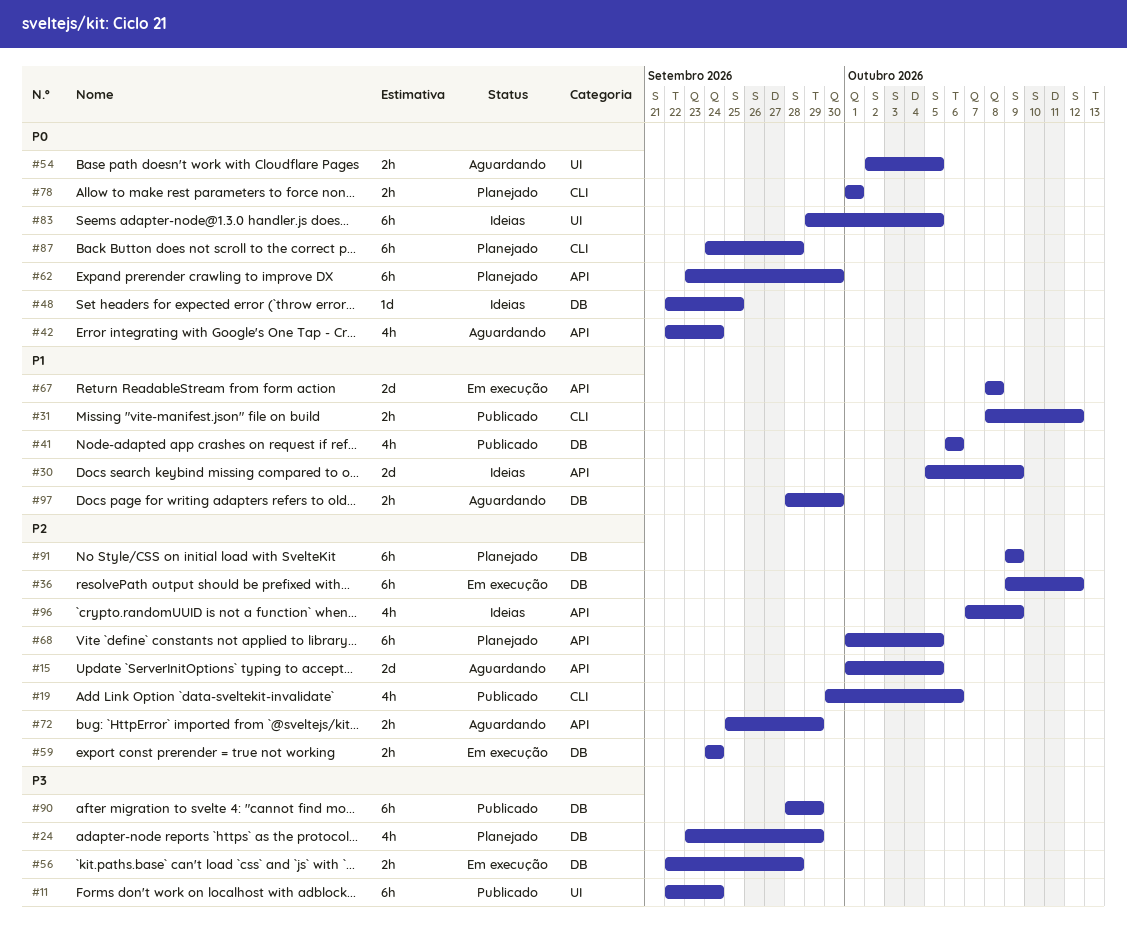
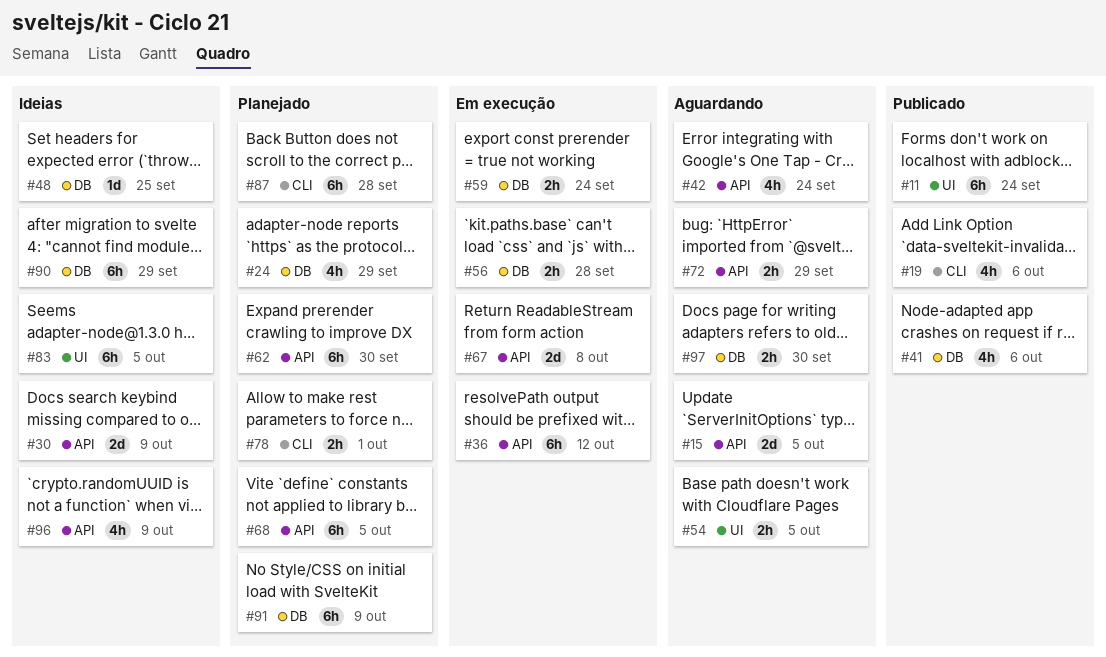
#31: present -> none
#36, label: DB -> API
#90, status: Publicado -> Ideias

